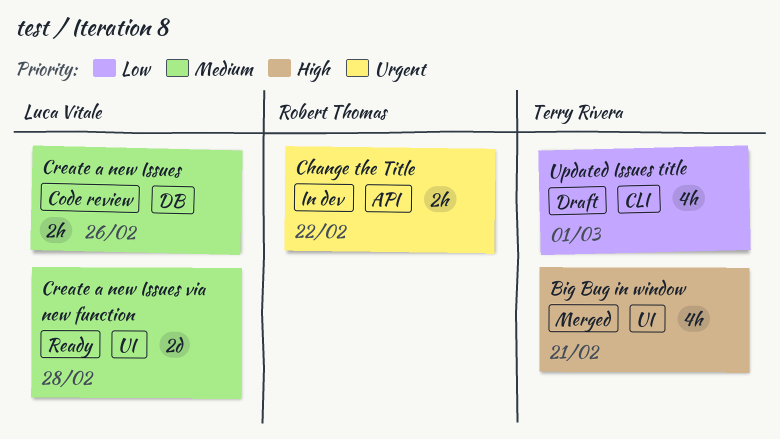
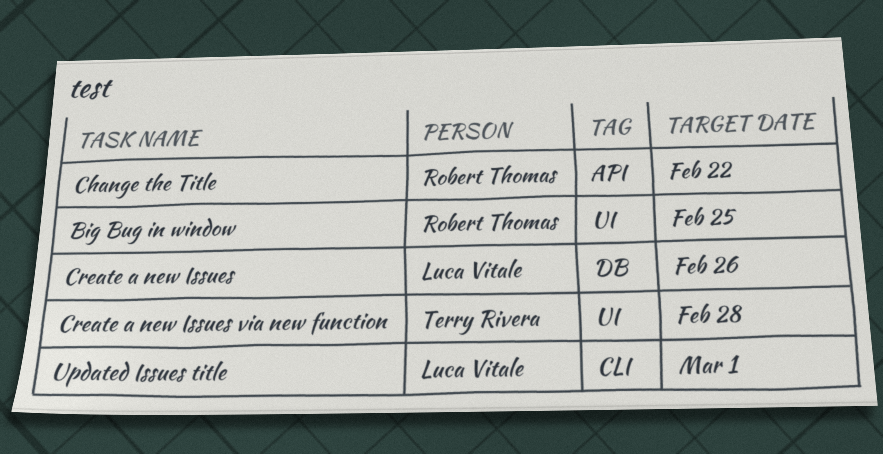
Big Bug in window, owner: Terry Rivera -> Robert Thomas
Big Bug in window, due: Feb 21 -> Feb 25
Create a new Issues via new function, owner: Luca Vitale -> Terry Rivera
Updated Issues title, owner: Terry Rivera -> Luca Vitale

